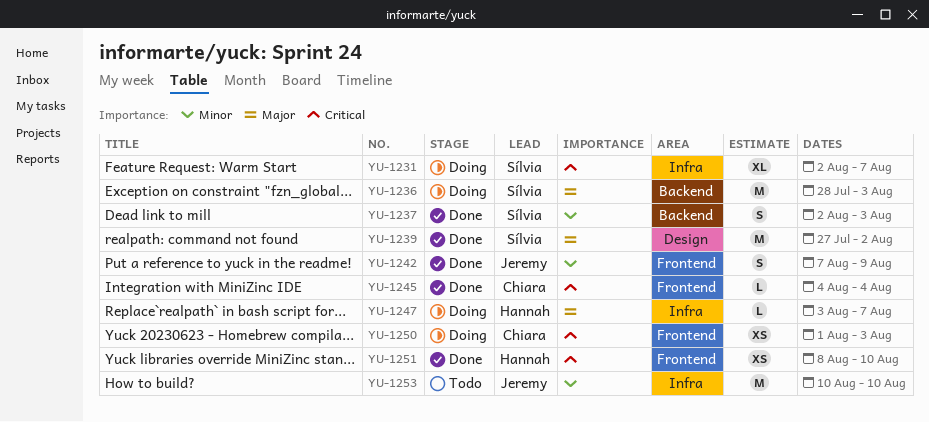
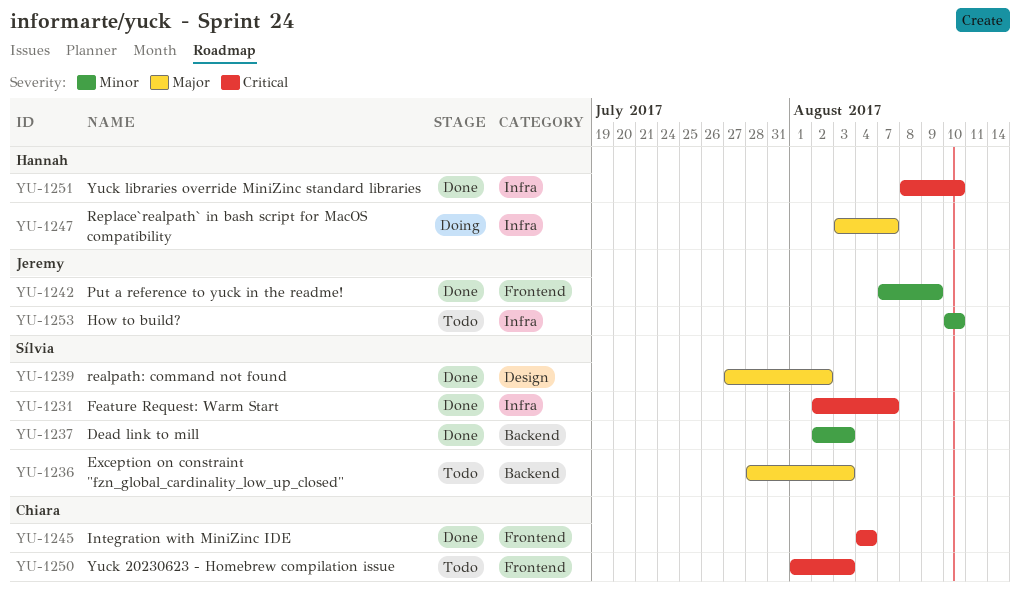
YU-1231, status: Doing -> Done
YU-1236, status: Doing -> Todo
YU-1250, status: Doing -> Todo
YU-1251, label: Frontend -> Infra

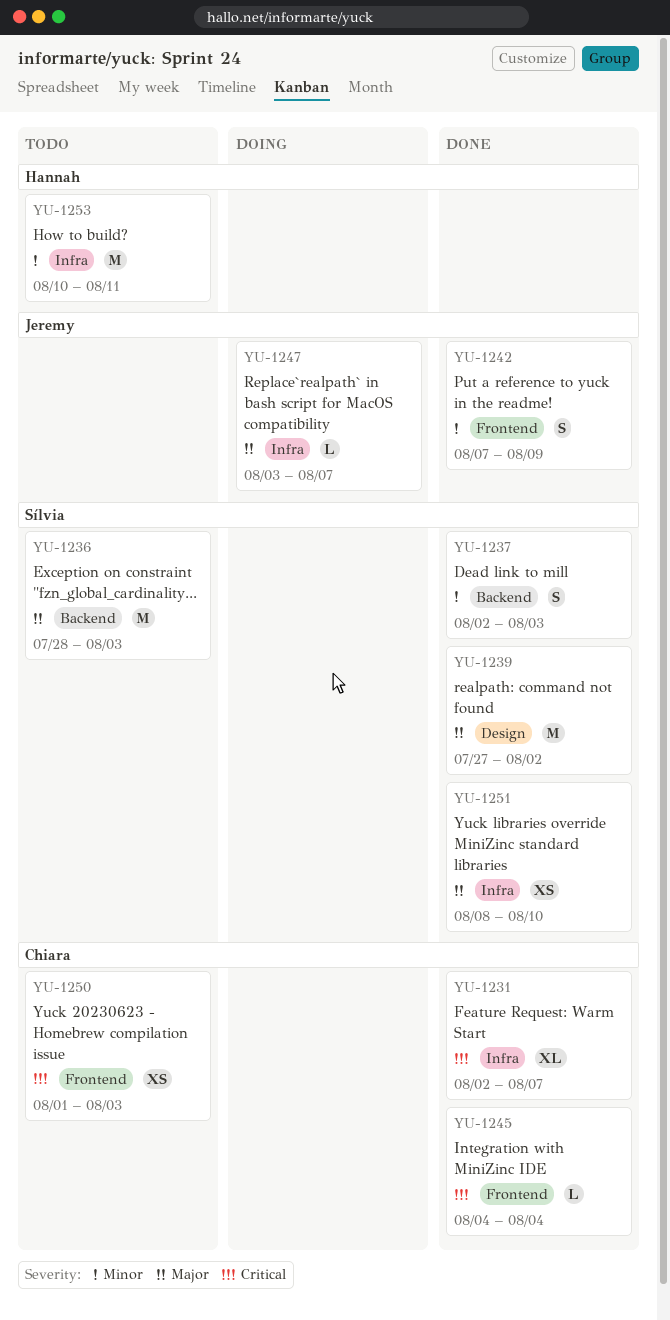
YU-1231, owner: Sílvia -> Chiara
YU-1247, owner: Hannah -> Jeremy
YU-1251, owner: Hannah -> Sílvia
YU-1251, priority: Critical -> Major
YU-1253, owner: Jeremy -> Hannah
YU-1253, due: Aug 10 -> Aug 11

